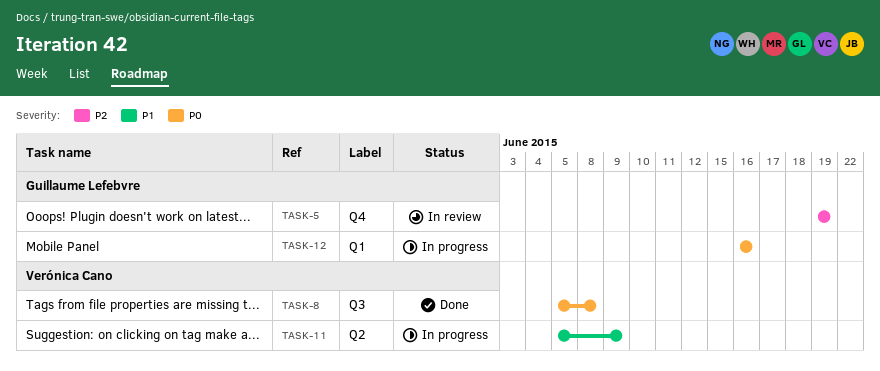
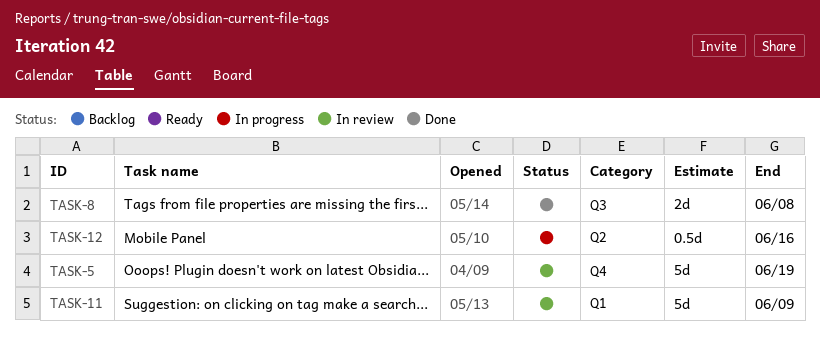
TASK-11, status: In progress -> In review
TASK-11, label: Q2 -> Q1
TASK-12, label: Q1 -> Q2

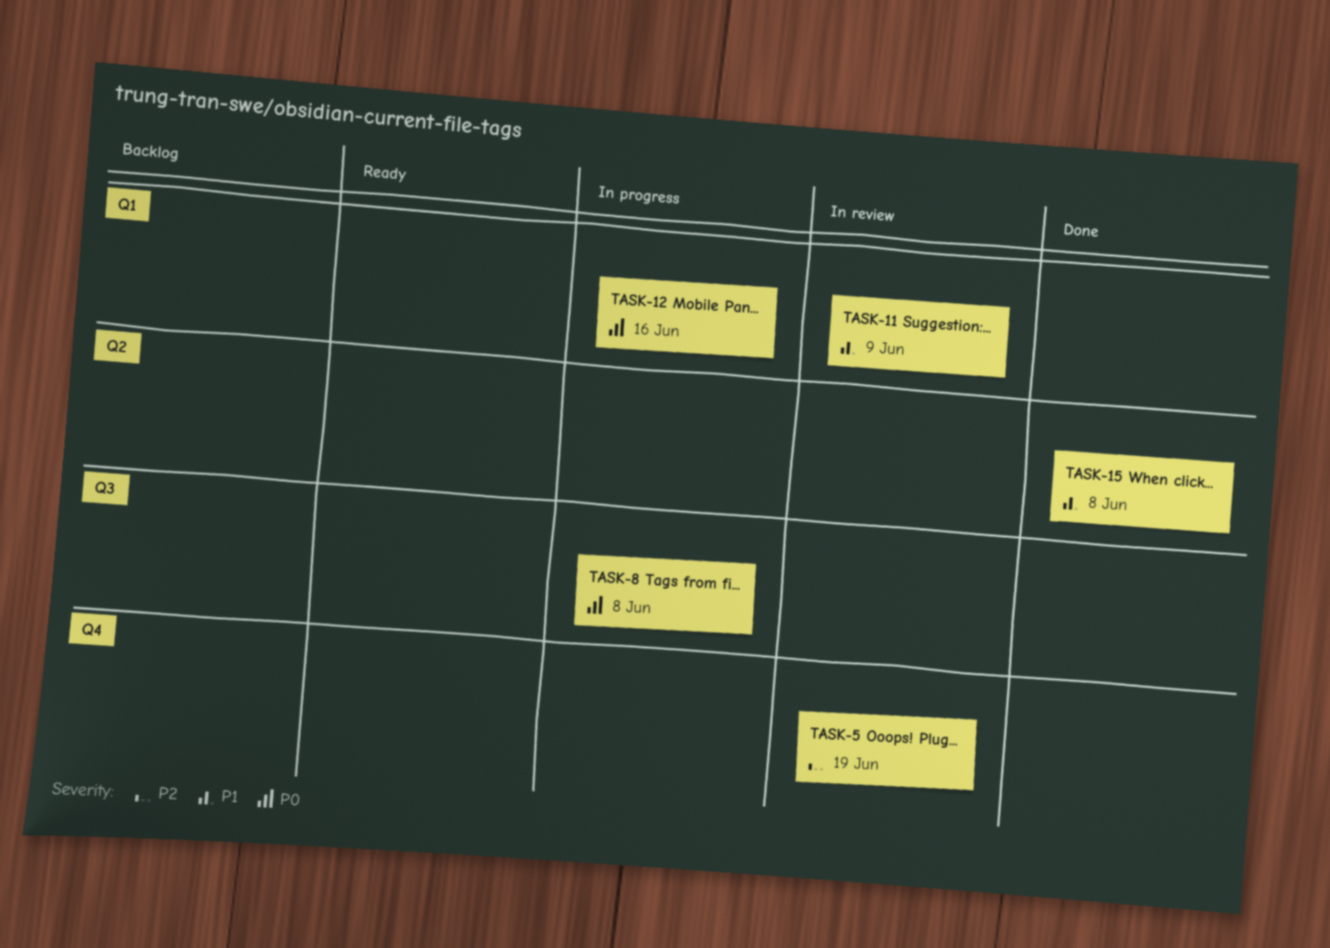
TASK-8, status: Done -> In progress
TASK-12, label: Q2 -> Q1
TASK-15: none -> present

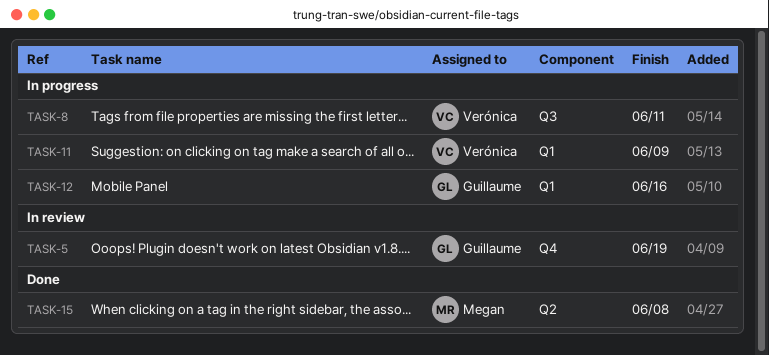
TASK-8, due: Jun 8 -> Jun 11
TASK-11, status: In review -> In progress

